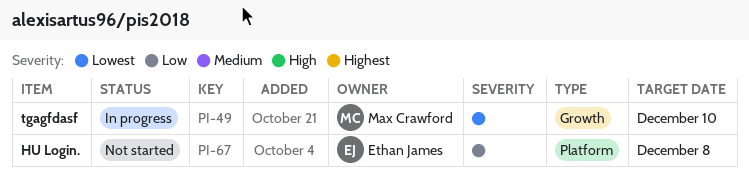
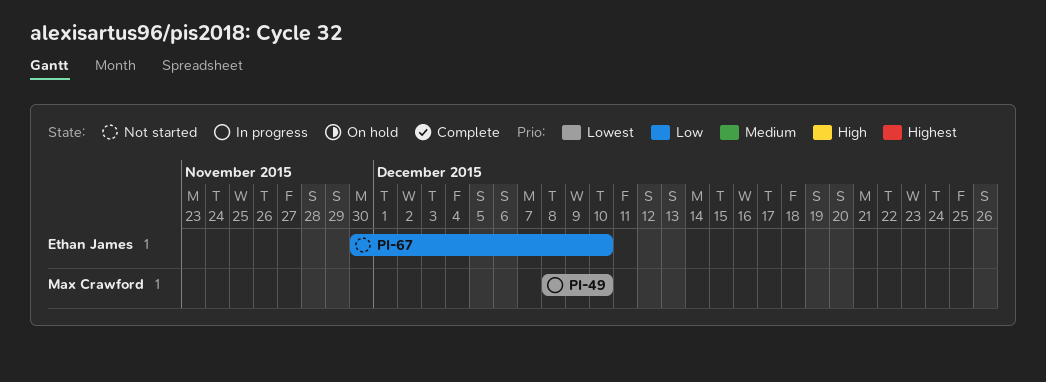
PI-67, due: Dec 8 -> Dec 10

